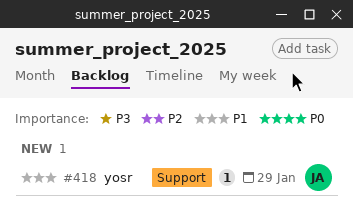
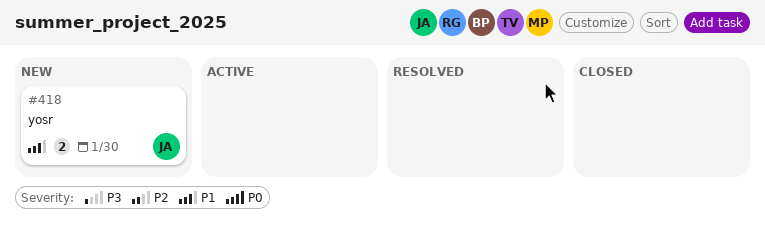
#418, estimate: 1 -> 2
#418, due: Jan 29 -> Jan 30

